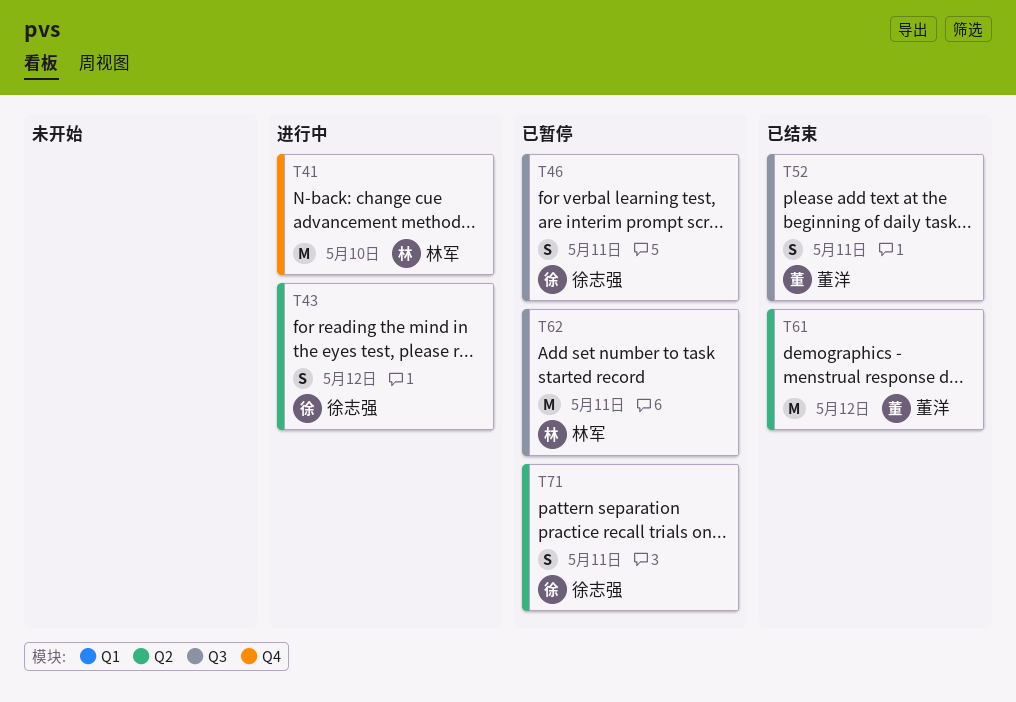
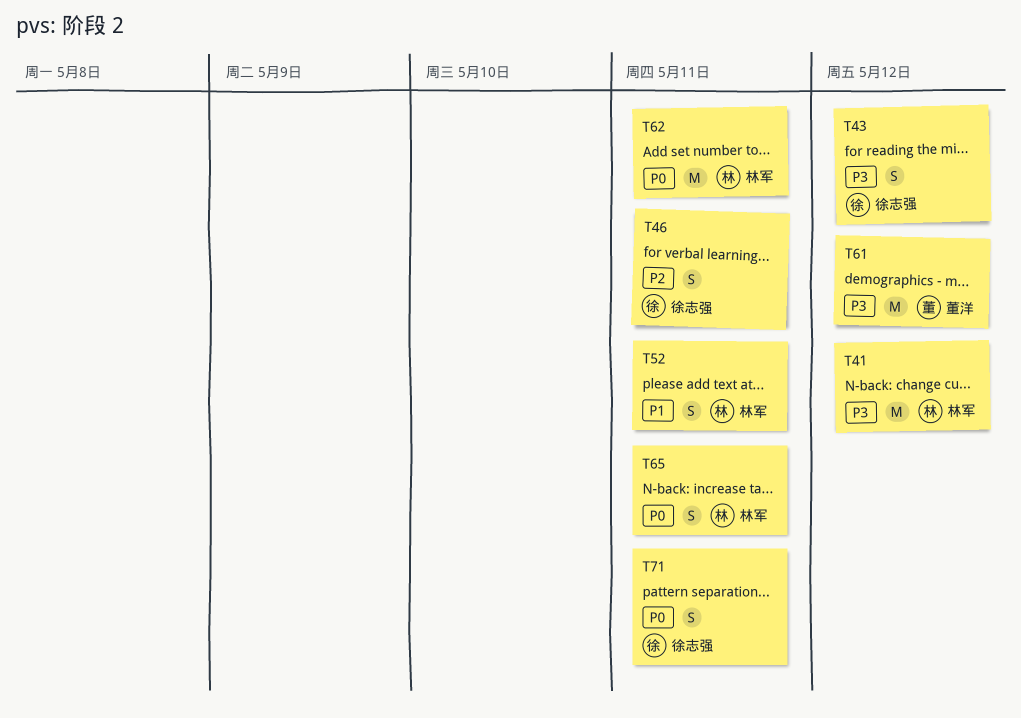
T41, due: May 10 -> May 12
T52, owner: 董洋 -> 林军
T65: none -> present

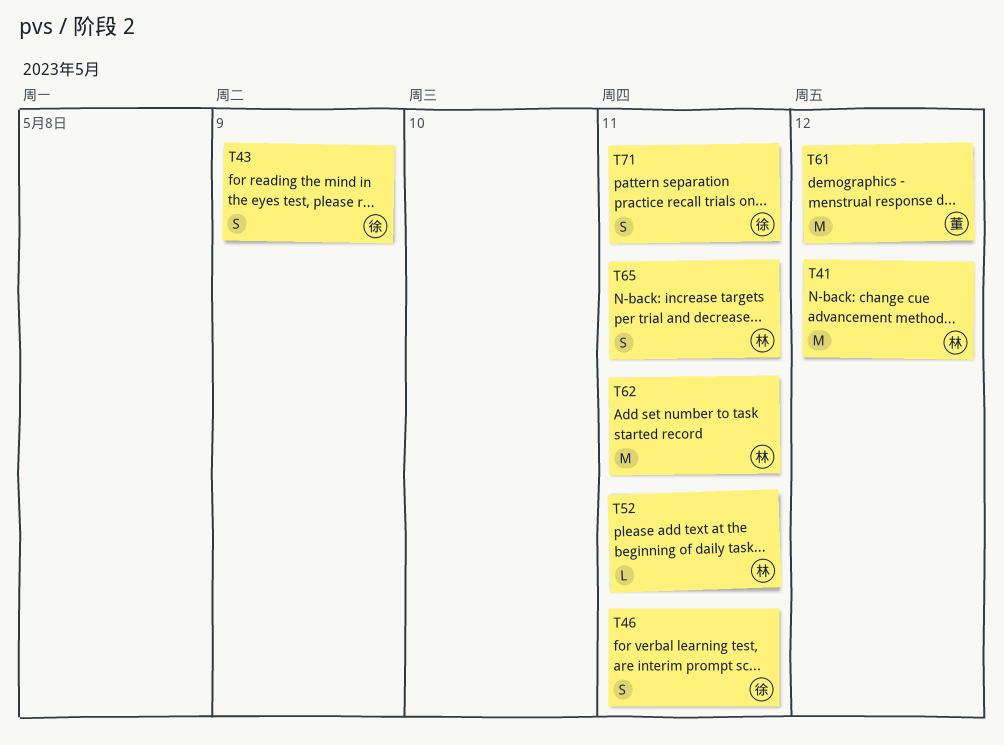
T43, due: May 12 -> May 9
T52, estimate: S -> L

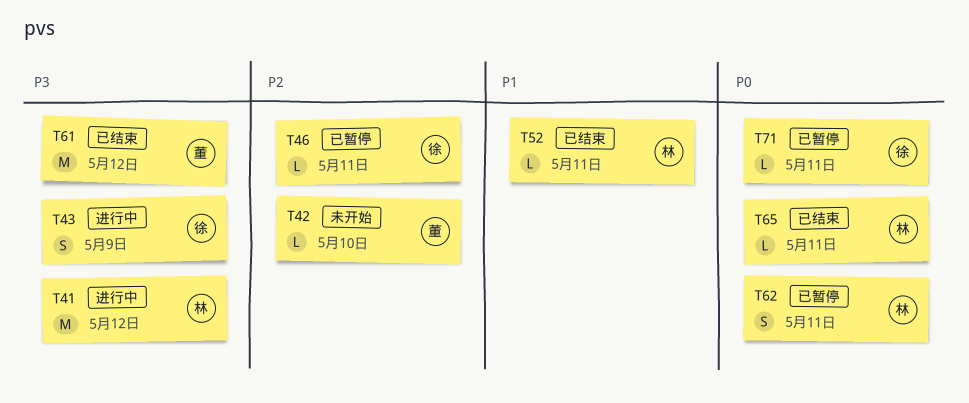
T42: none -> present
T46, estimate: S -> L
T62, estimate: M -> S
T65, estimate: S -> L
T71, estimate: S -> L

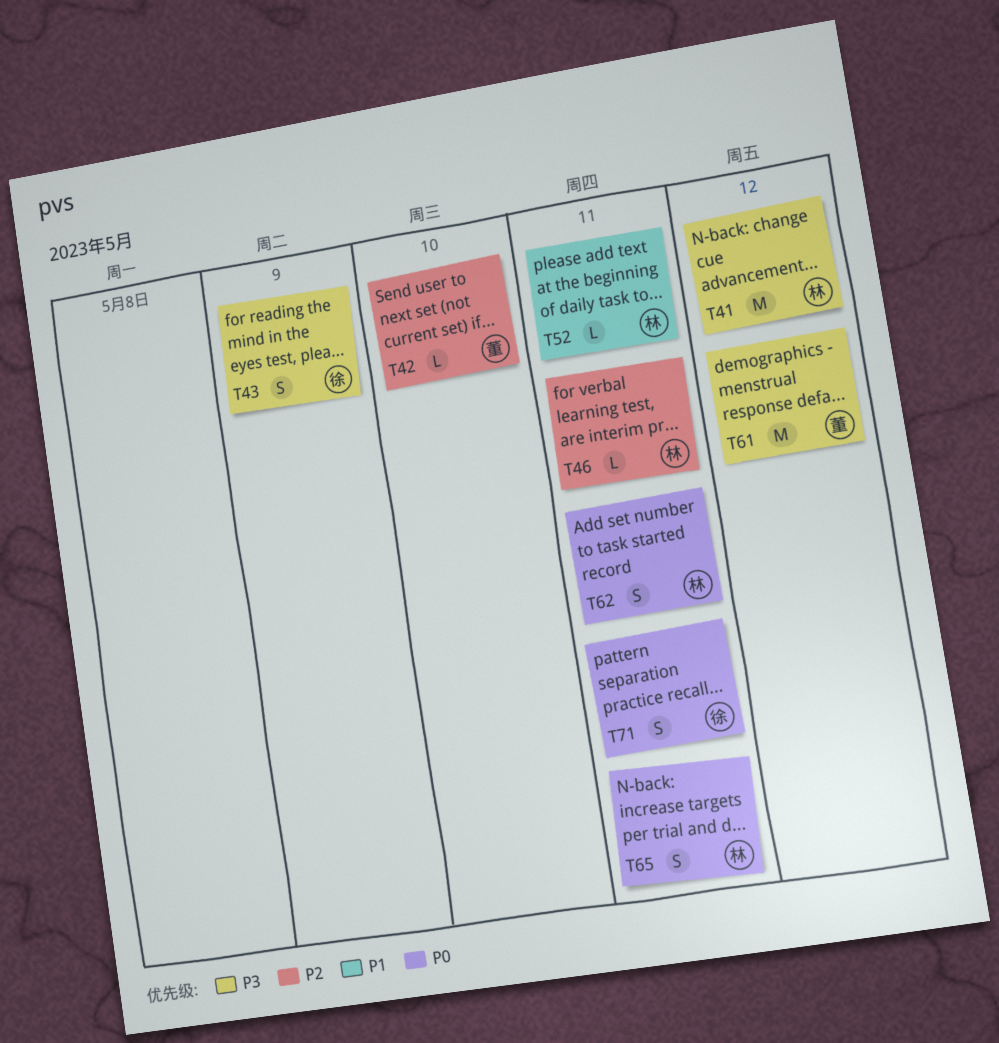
T46, owner: 徐 -> 林
T65, estimate: L -> S
T71, estimate: L -> S

